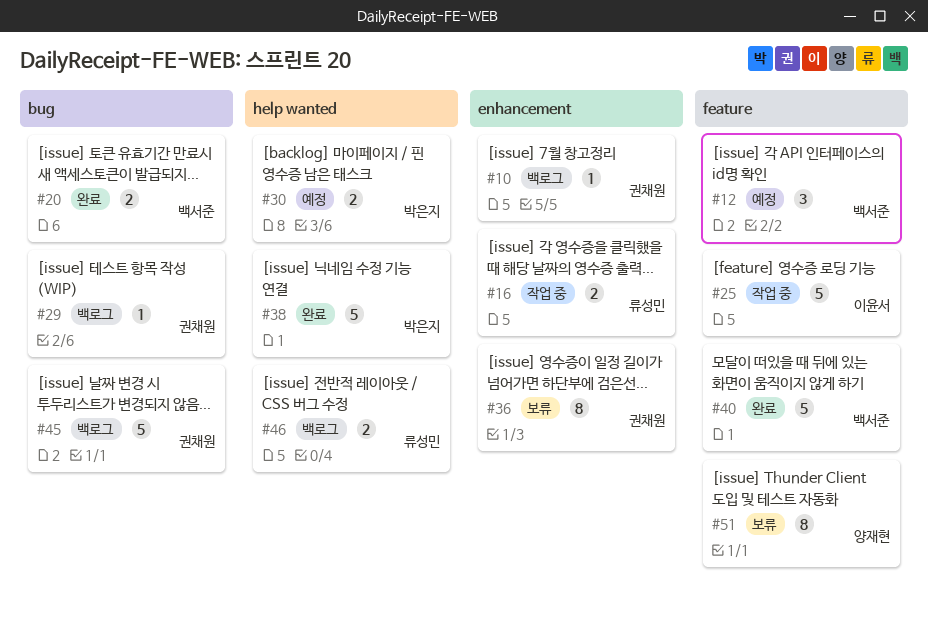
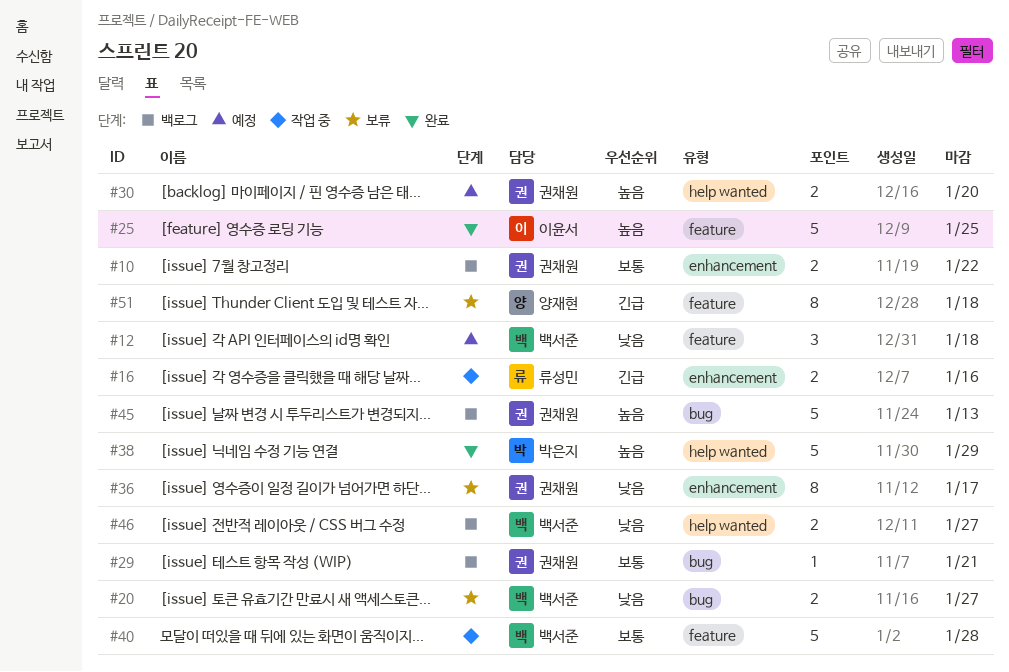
#10, estimate: 1 -> 2
#20, status: 완료 -> 보류
#25, status: 작업 중 -> 완료
#30, owner: 박은지 -> 권채원
#40, status: 완료 -> 작업 중
#46, owner: 류성민 -> 백서준

